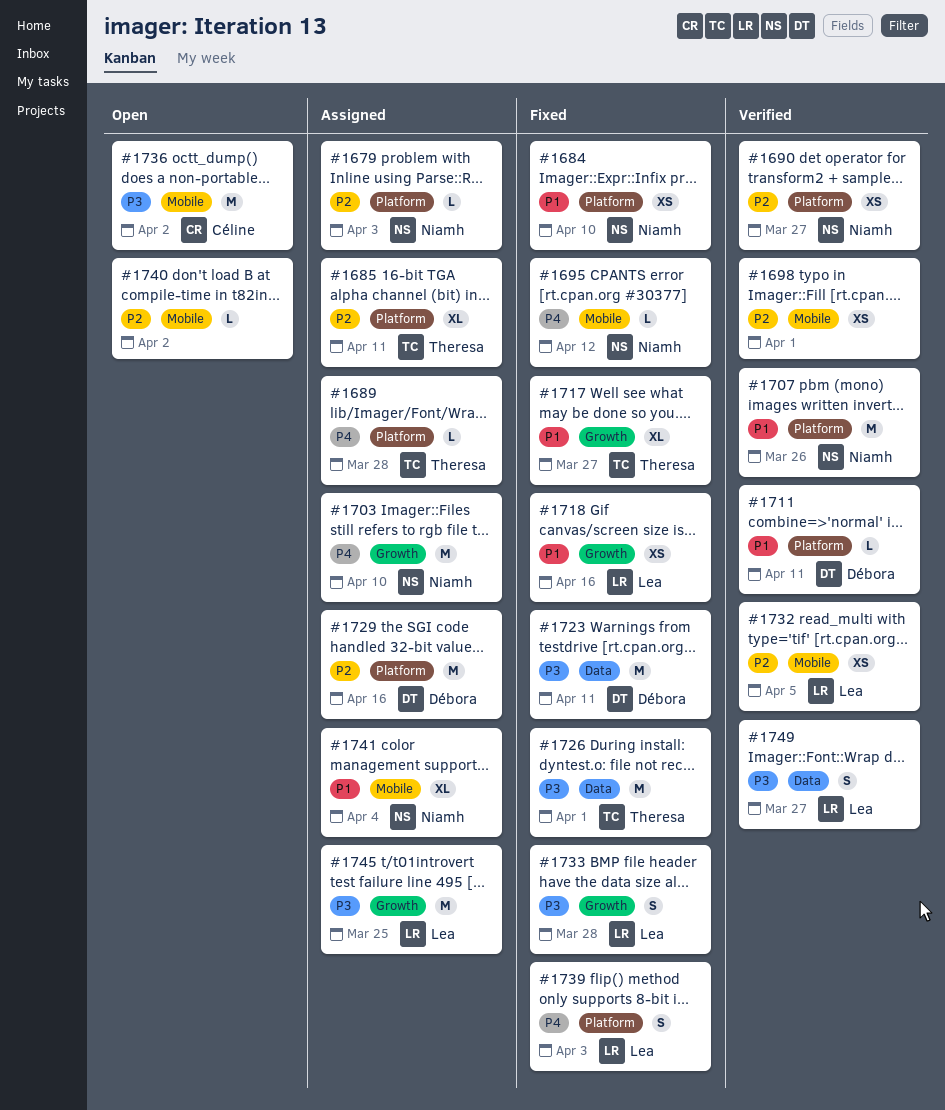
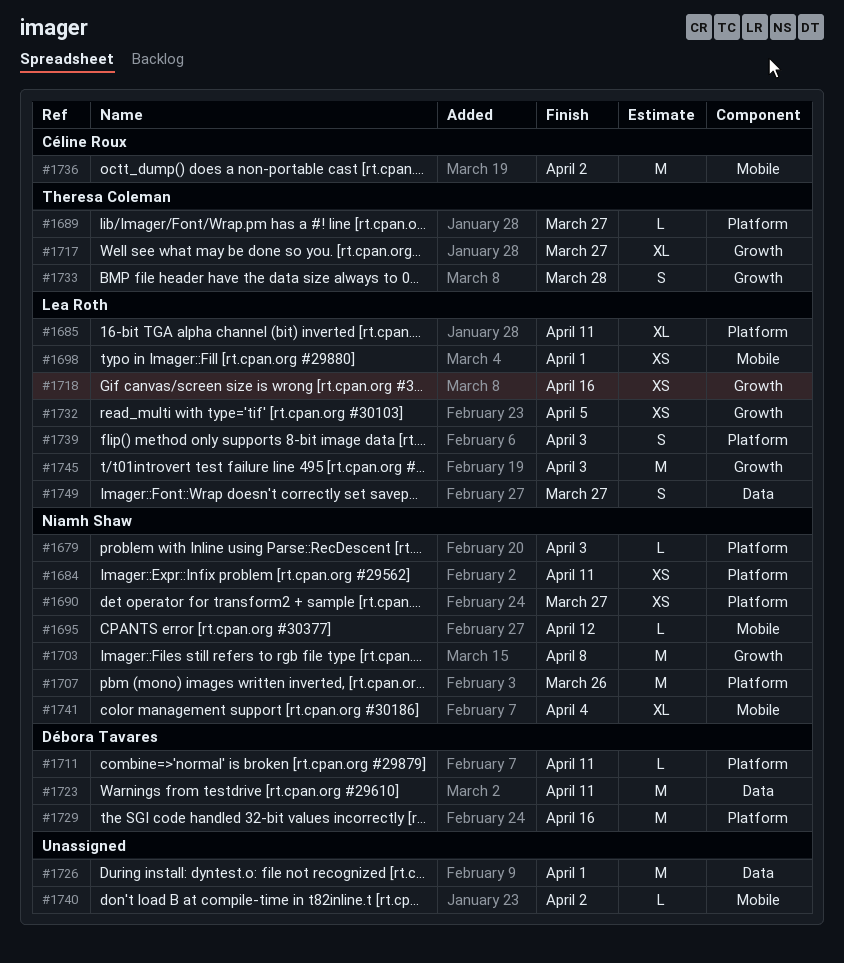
#1684, due: Apr 10 -> Apr 11
#1685, owner: Theresa Coleman -> Lea Roth
#1689, due: Mar 28 -> Mar 27
#1698, owner: none -> Lea Roth
#1703, due: Apr 10 -> Apr 8
#1726, owner: Theresa Coleman -> none
#1732, label: Mobile -> Growth
#1733, owner: Lea Roth -> Theresa Coleman
#1745, due: Mar 25 -> Apr 3

